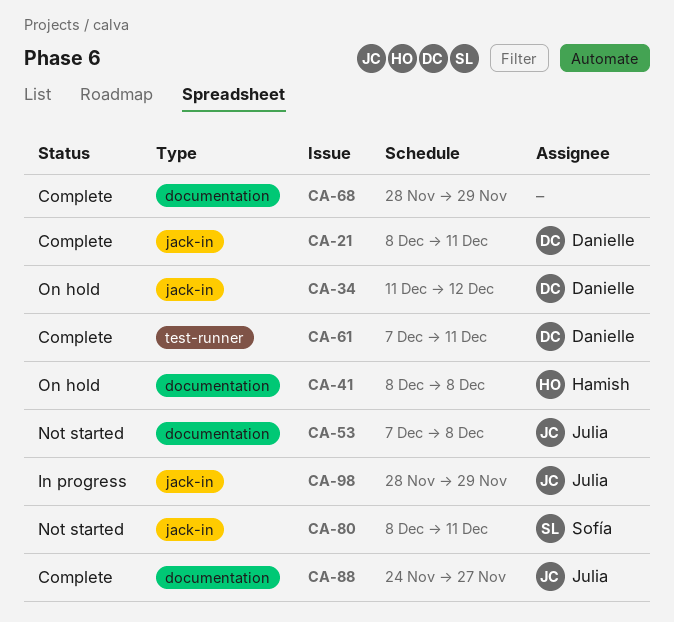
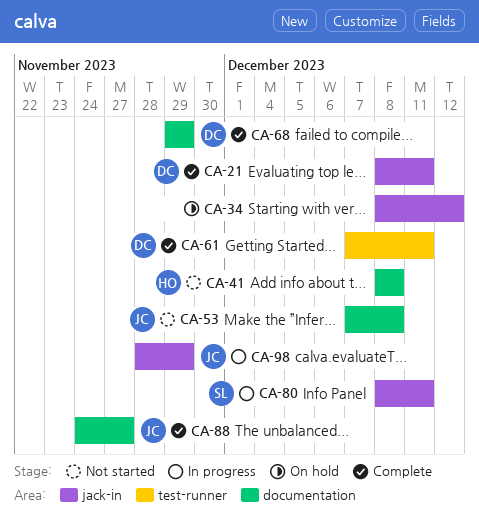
CA-34, owner: Danielle -> none
CA-34, start: Dec 11 -> Dec 8
CA-41, status: On hold -> Not started
CA-68, owner: none -> Danielle
CA-68, start: Nov 28 -> Nov 29
CA-80, status: Not started -> In progress

